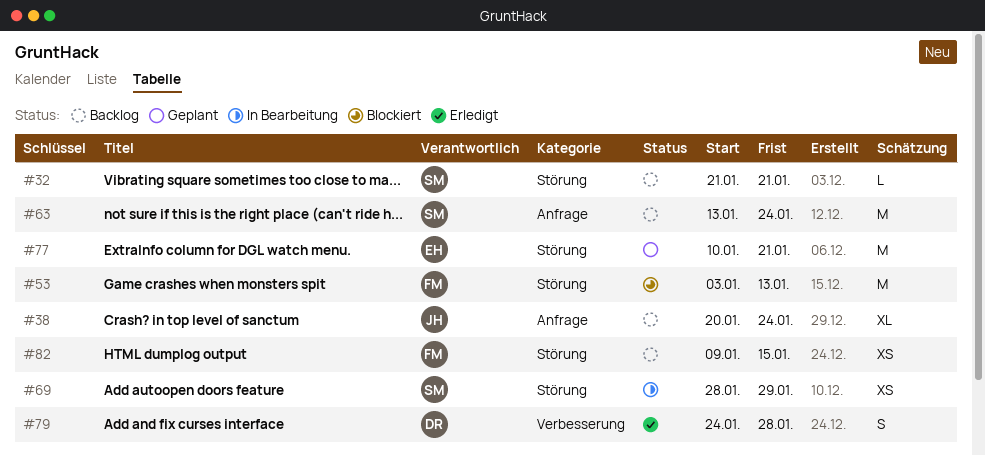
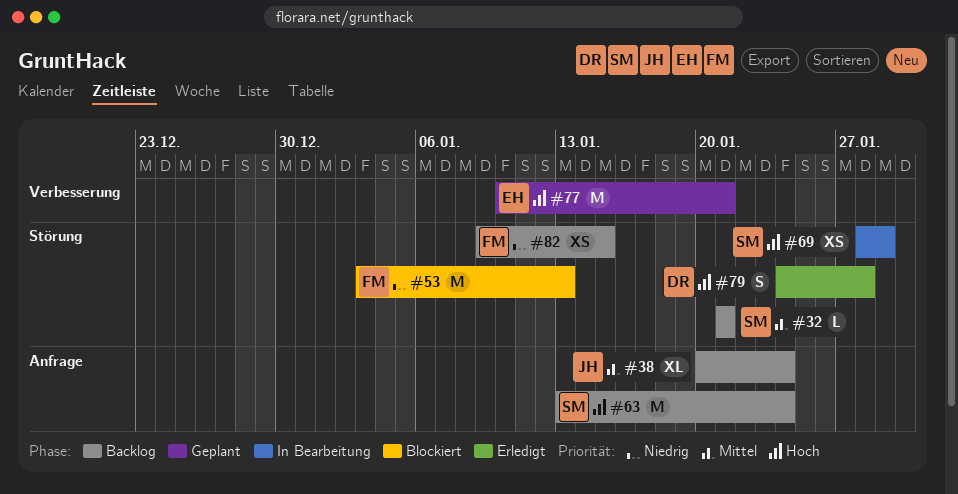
#77, label: Störung -> Verbesserung
#79, label: Verbesserung -> Störung

